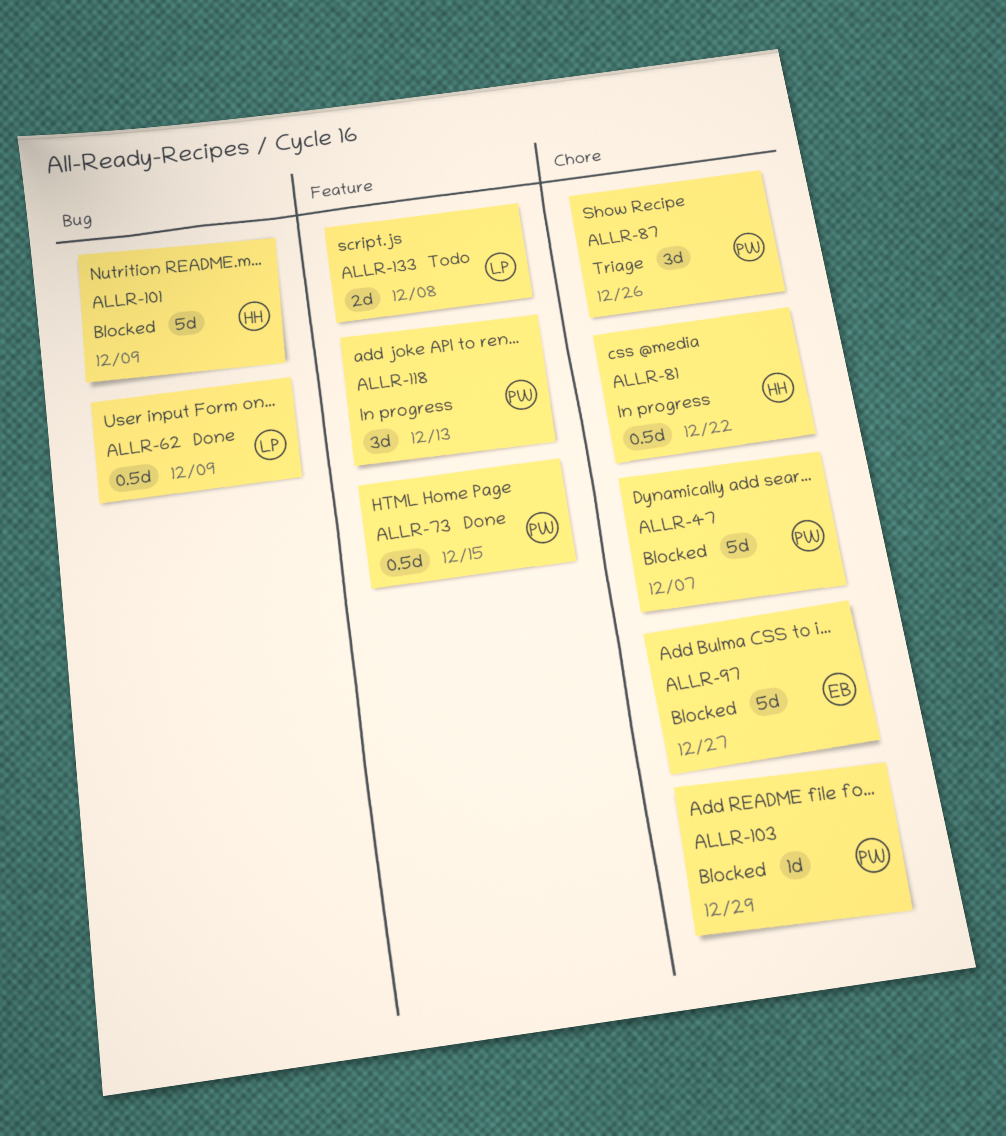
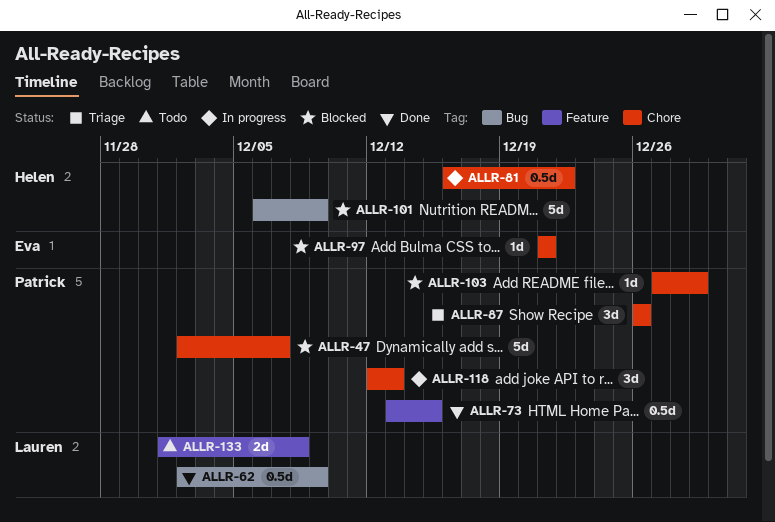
ALLR-97, estimate: 5d -> 1d
ALLR-97, due: Dec 27 -> Dec 21
ALLR-118, label: Feature -> Chore

